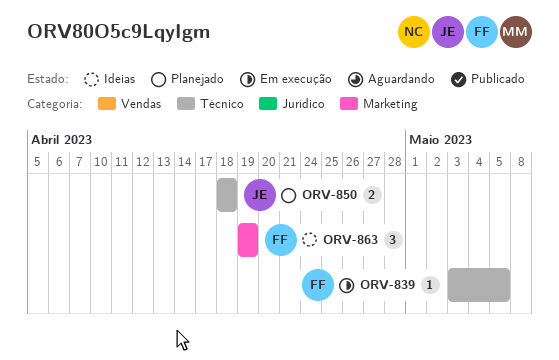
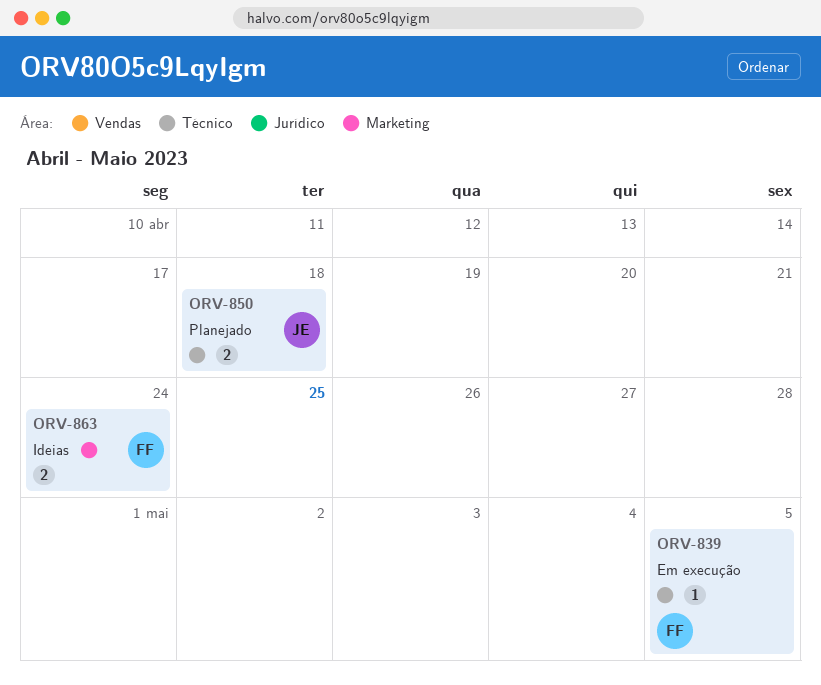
ORV-863, estimate: 3 -> 2
ORV-863, due: Apr 19 -> Apr 24

